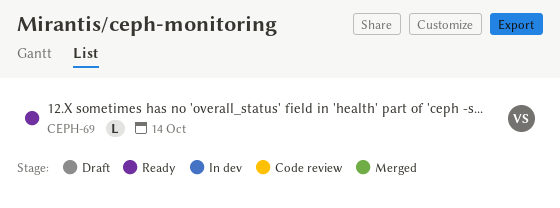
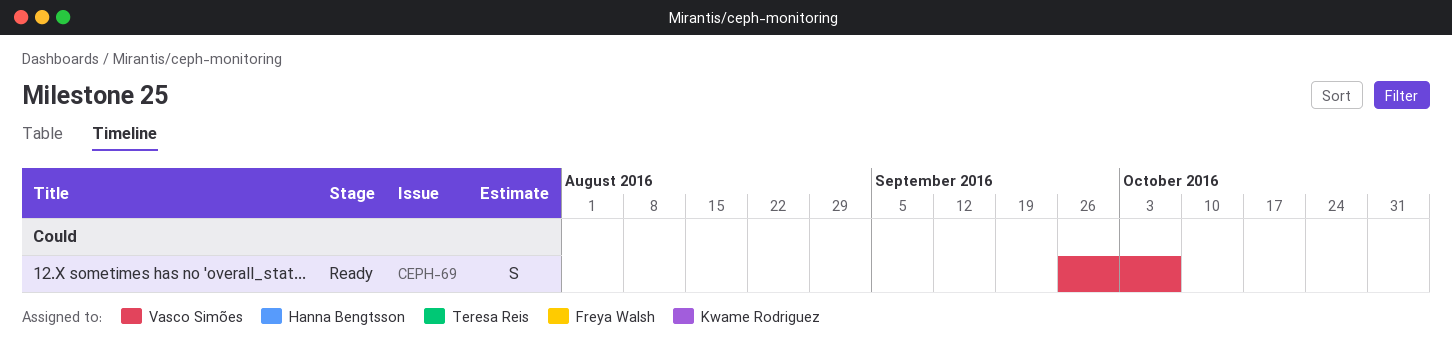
CEPH-69, estimate: L -> S
CEPH-69, due: Oct 14 -> Oct 7

